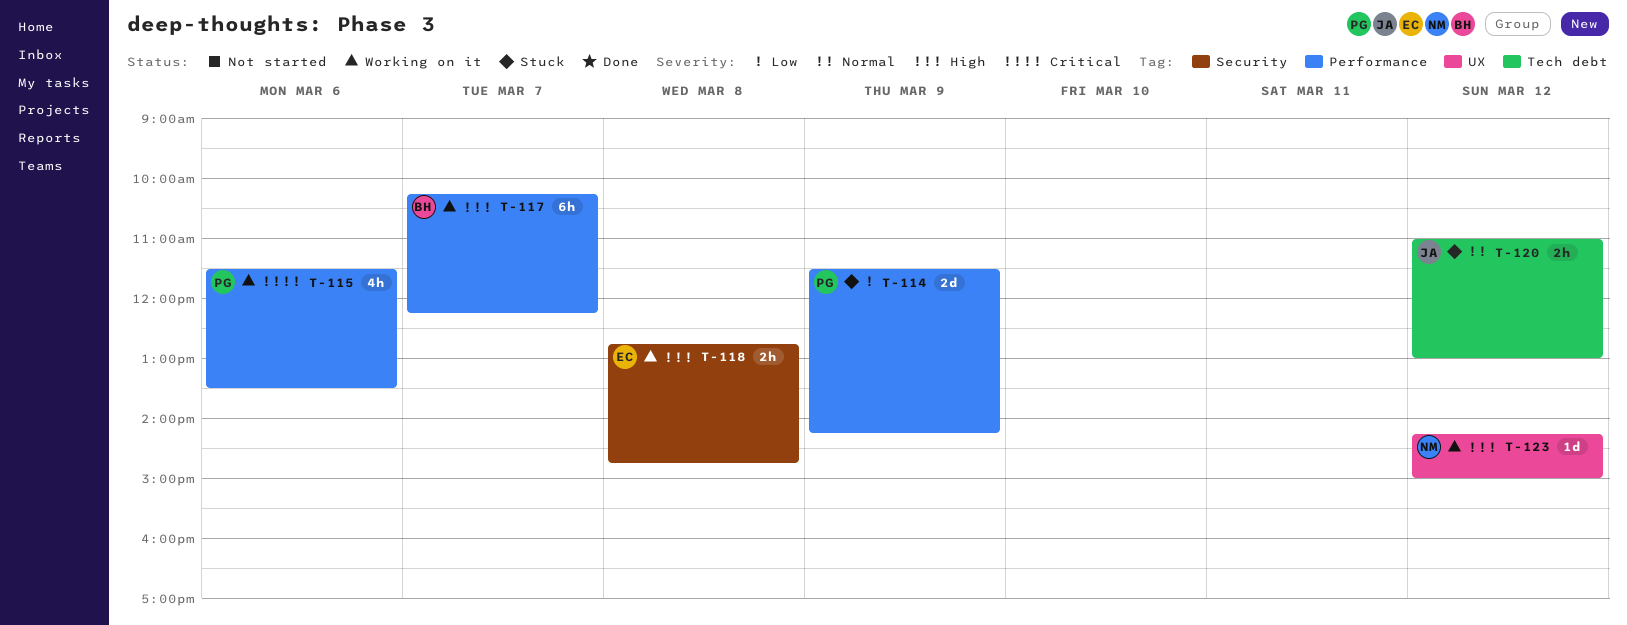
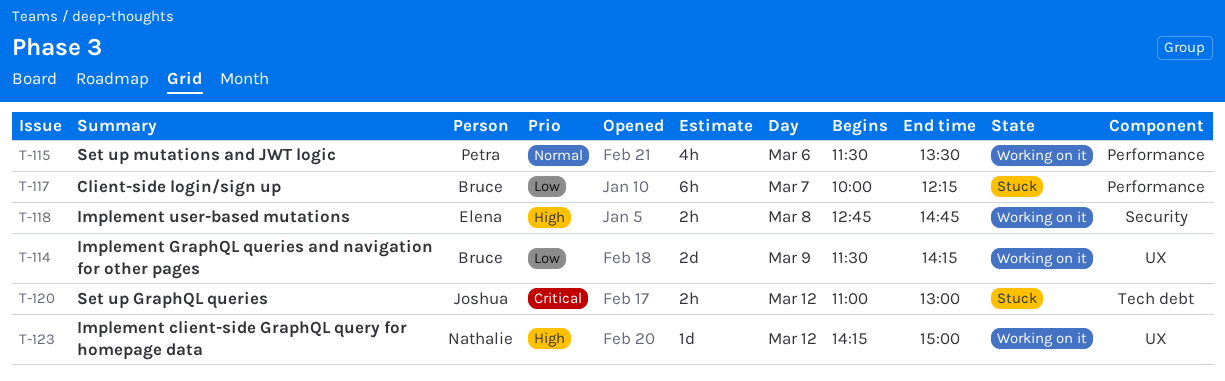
T-114, status: Stuck -> Working on it
T-114, owner: Petra -> Bruce
T-114, label: Performance -> UX
T-115, priority: Critical -> Normal
T-117, status: Working on it -> Stuck
T-117, priority: High -> Low
T-117, begins: 10:15 -> 10:00
T-120, priority: Normal -> Critical

